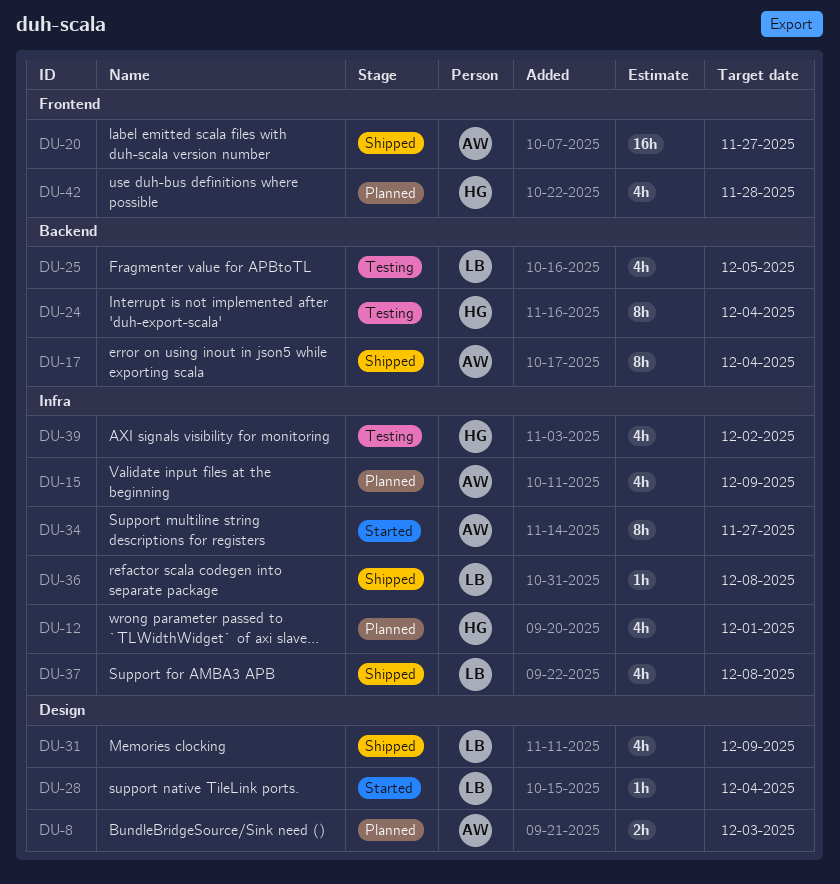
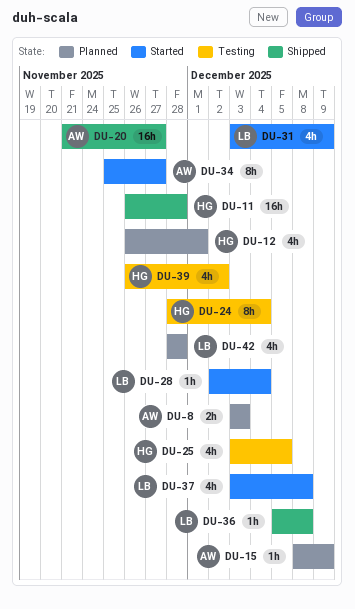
DU-11: none -> present
DU-15, estimate: 4h -> 1h
DU-17: present -> none
DU-25, owner: LB -> HG
DU-31, status: Shipped -> Started
DU-37, status: Shipped -> Started
DU-42, owner: HG -> LB

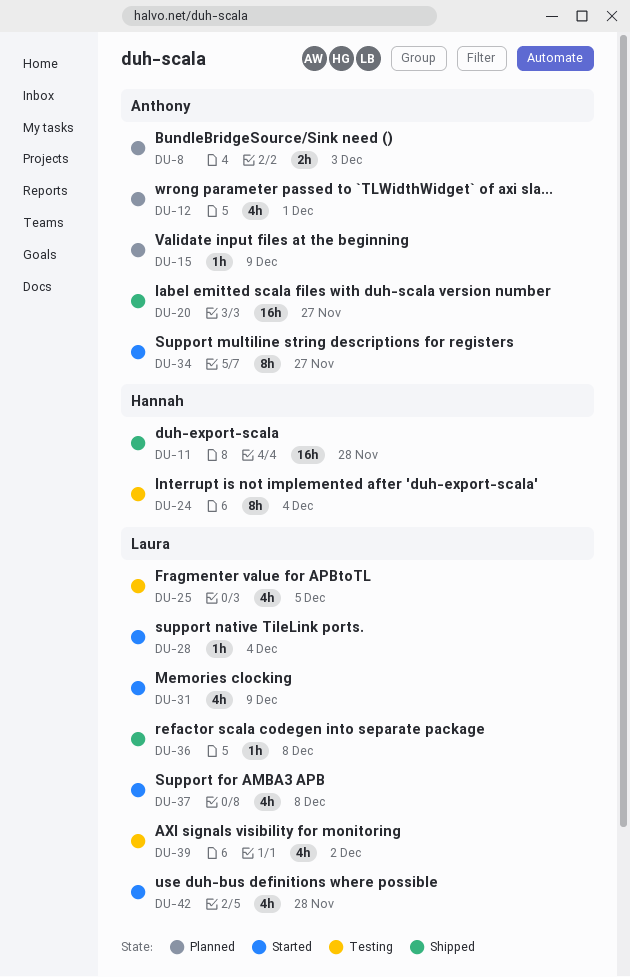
DU-12, owner: Hannah -> Anthony
DU-25, owner: Hannah -> Laura
DU-39, owner: Hannah -> Laura
DU-42, status: Planned -> Started

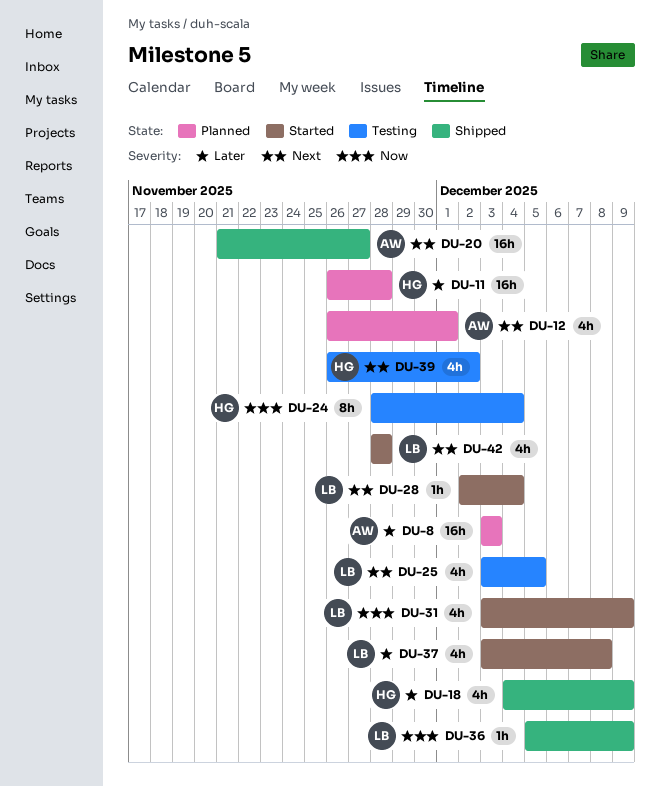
DU-8, estimate: 2h -> 16h
DU-11, status: Shipped -> Planned
DU-15: present -> none
DU-18: none -> present
DU-34: present -> none
DU-36, due: Dec 8 -> Dec 9
DU-39, owner: Laura -> Hannah

